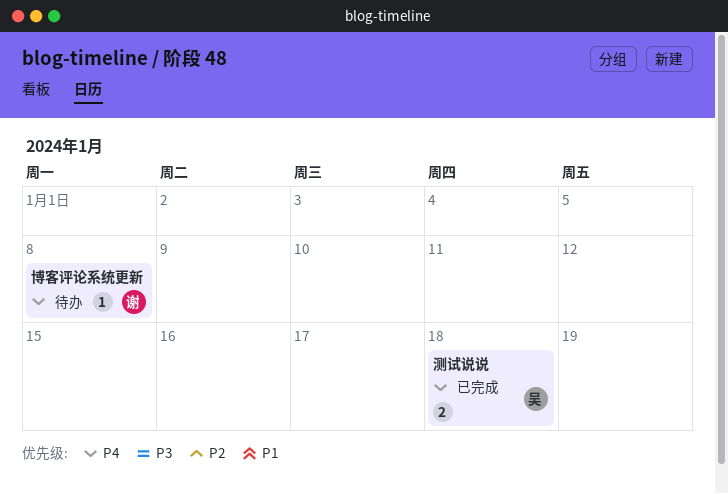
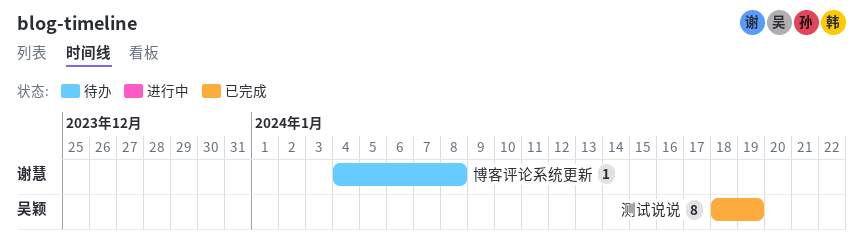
测试说说, estimate: 2 -> 8
测试说说, due: Jan 18 -> Jan 19

